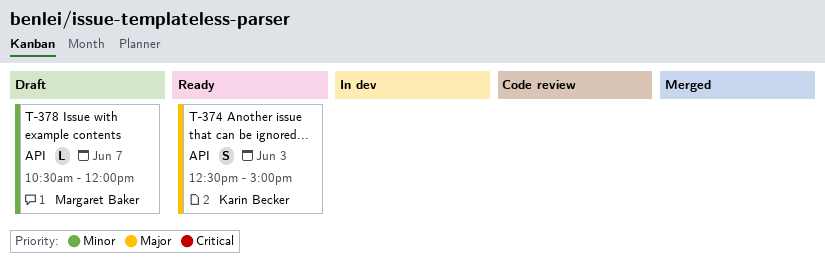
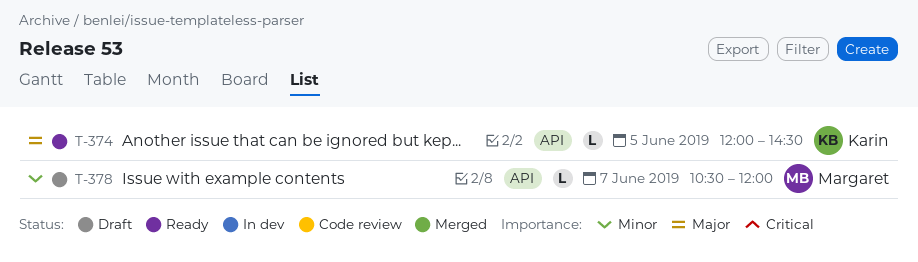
T-374, estimate: S -> L
T-374, day: Jun 3 -> Jun 5
T-374, begins: 12:30 -> 12:00
T-374, ends: 15:00 -> 14:30

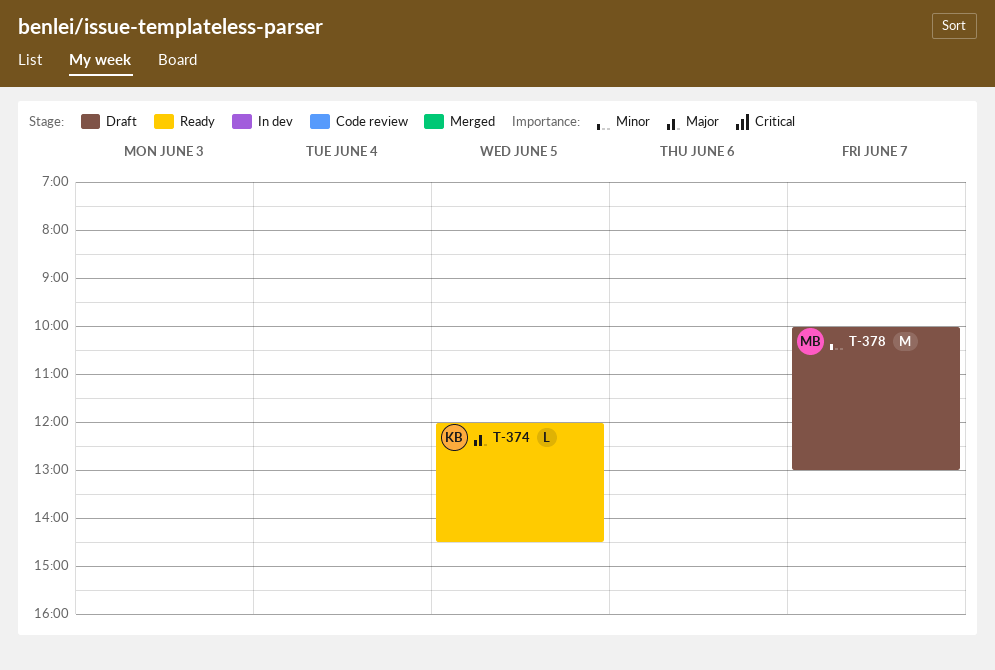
T-378, estimate: L -> M
T-378, begins: 10:30 -> 10:00
T-378, ends: 12:00 -> 13:00

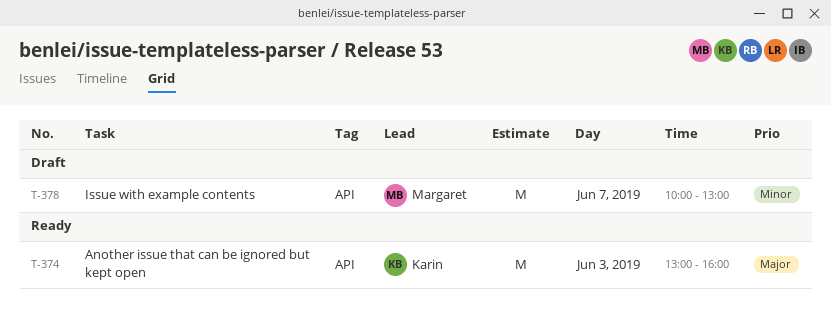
T-374, estimate: L -> M
T-374, day: Jun 5 -> Jun 3
T-374, begins: 12:00 -> 13:00
T-374, ends: 14:30 -> 16:00

